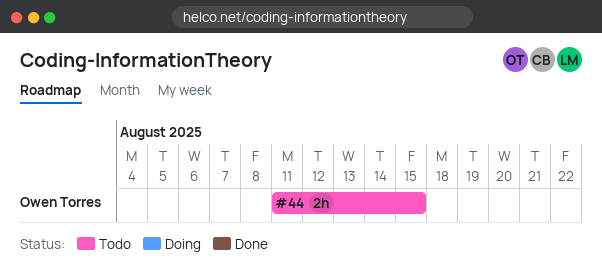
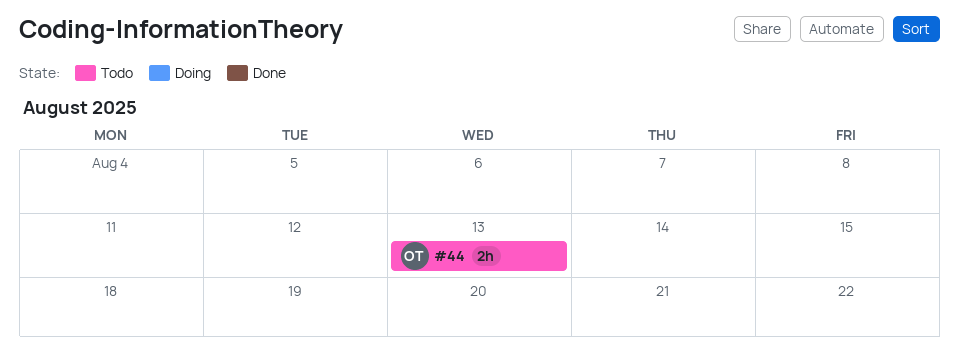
#44, start: Aug 11 -> Aug 13
#44, due: Aug 15 -> Aug 13

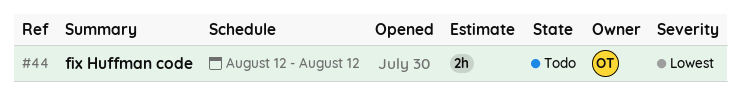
#44, start: Aug 13 -> Aug 12
#44, due: Aug 13 -> Aug 12

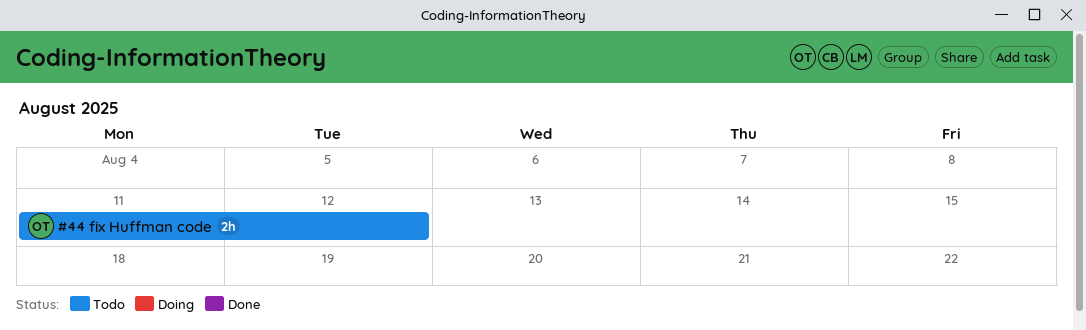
#44, start: Aug 12 -> Aug 11

